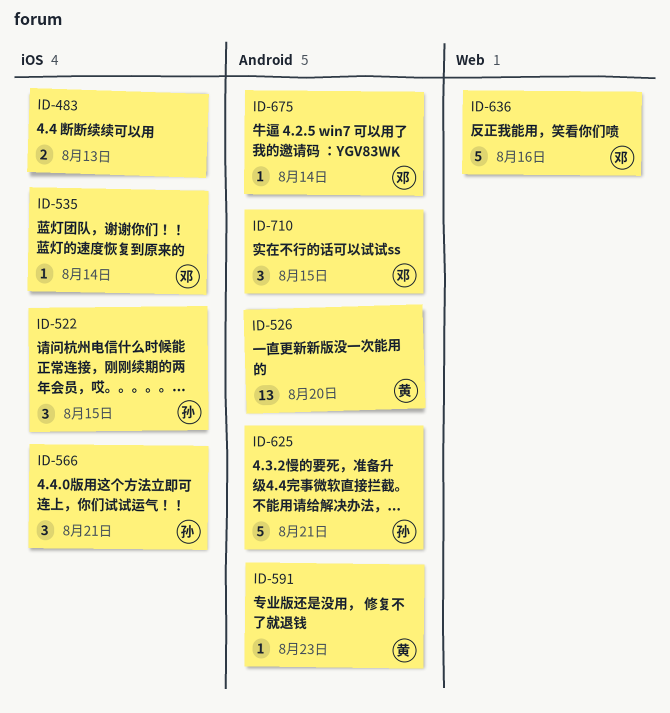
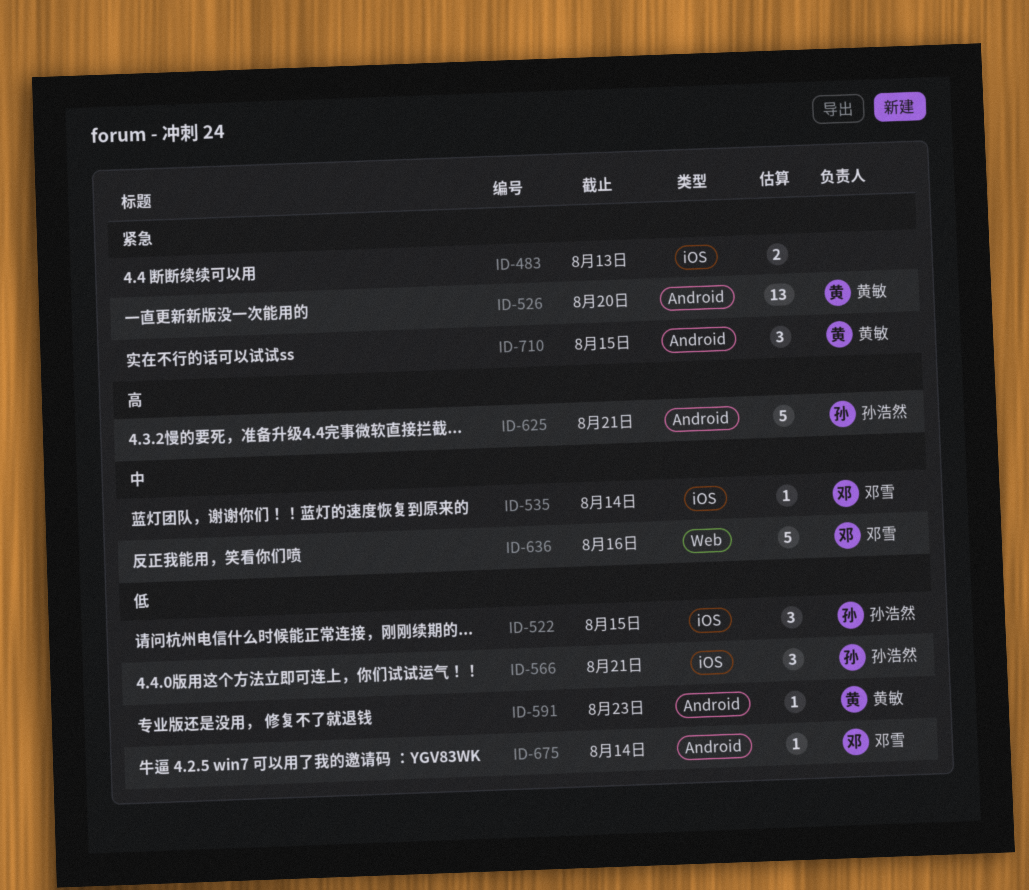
ID-710, owner: 邓雪 -> 黄敏

